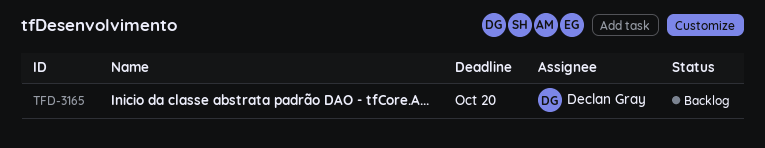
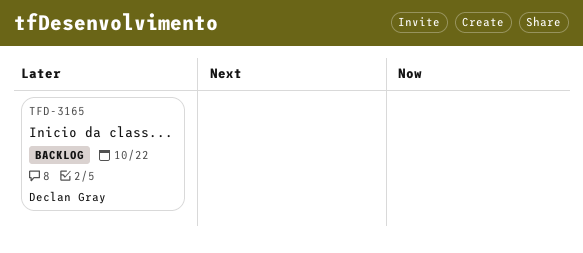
TFD-3165, due: Oct 20 -> Oct 22

